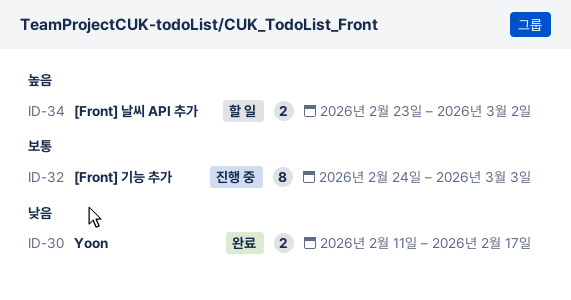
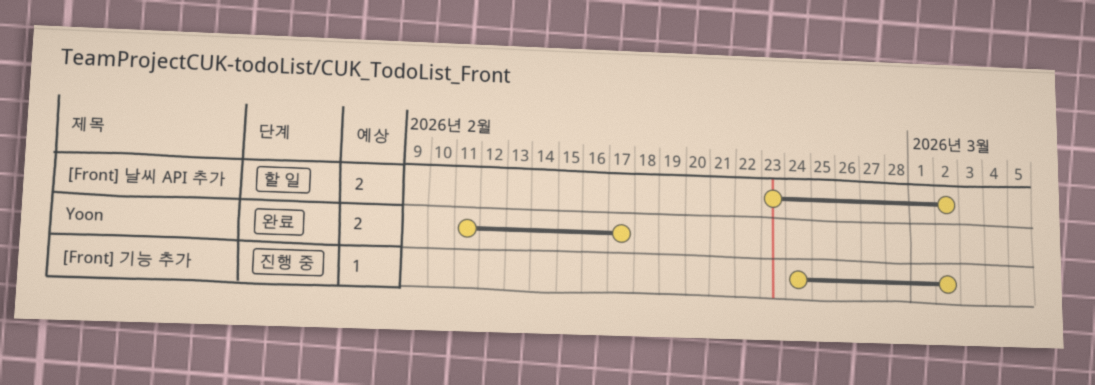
[Front] 기능 추가, estimate: 8 -> 1
[Front] 기능 추가, due: Mar 3 -> Mar 2

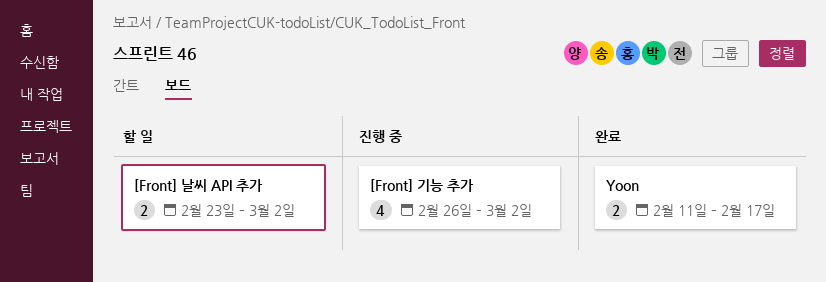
[Front] 기능 추가, estimate: 1 -> 4
[Front] 기능 추가, start: Feb 24 -> Feb 26

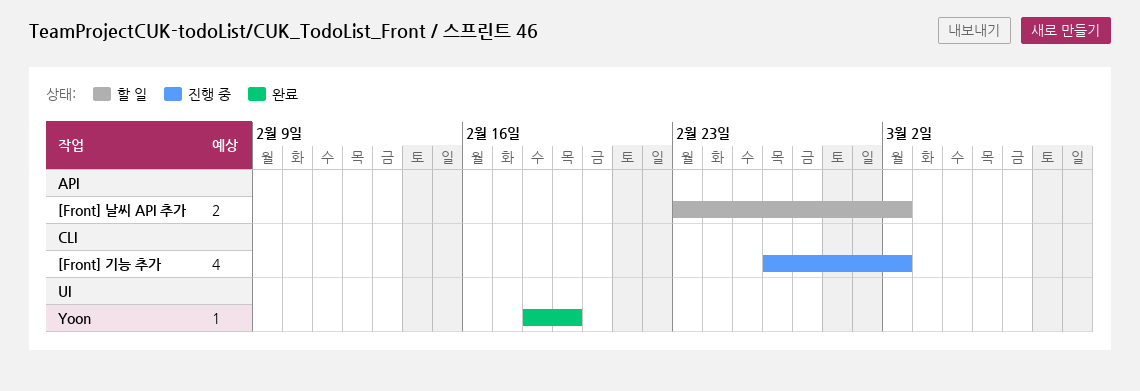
Yoon, estimate: 2 -> 1
Yoon, start: Feb 11 -> Feb 18
Yoon, due: Feb 17 -> Feb 19

